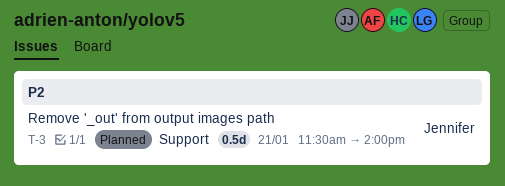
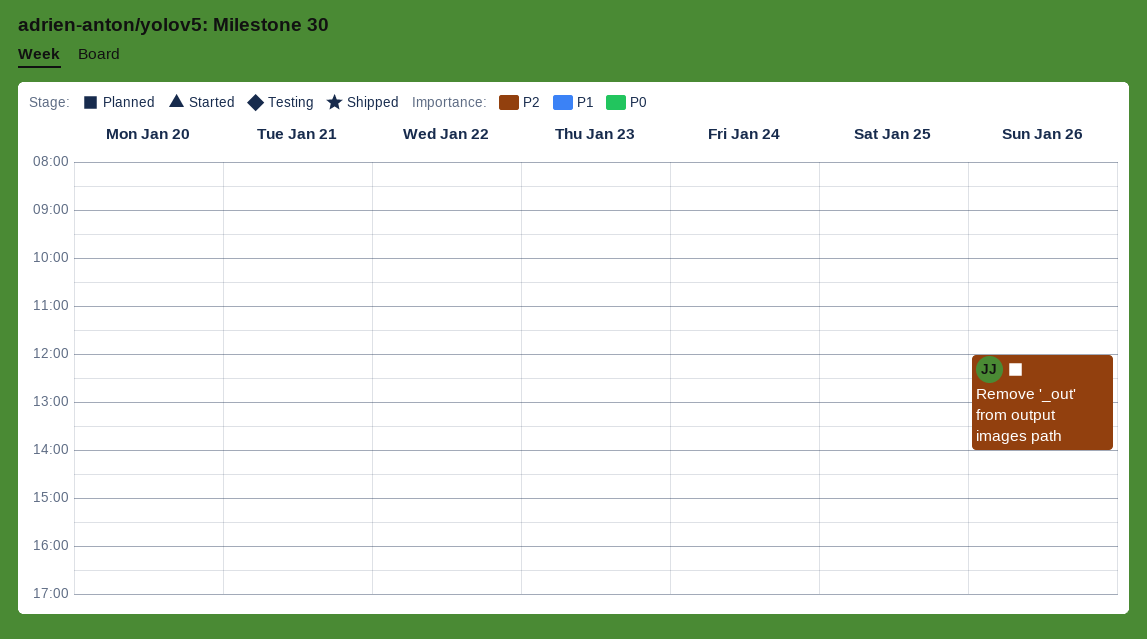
Remove '_out' from output images path, day: Jan 21 -> Jan 26
Remove '_out' from output images path, begins: 11:30 -> 12:00

